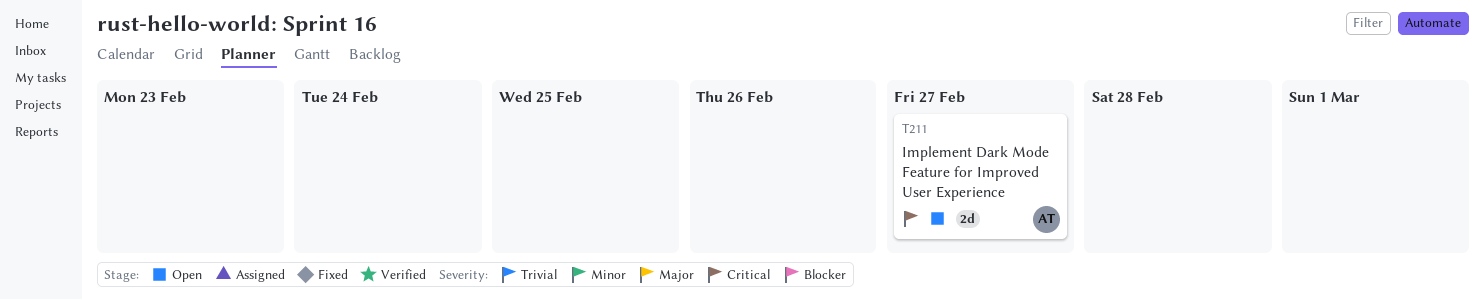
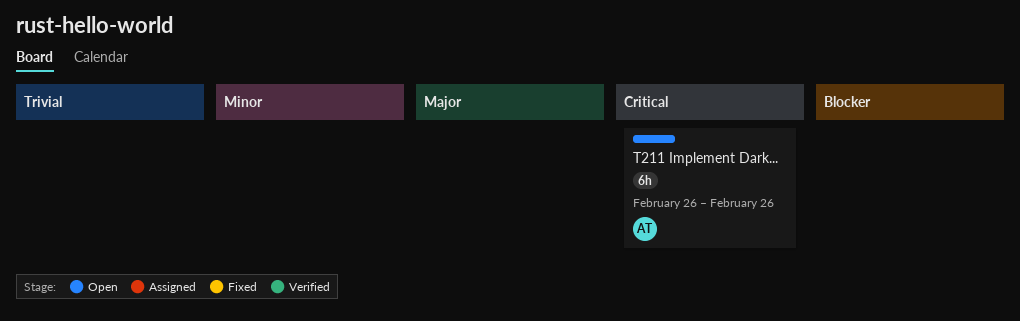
T211, estimate: 2d -> 6h
T211, due: Feb 27 -> Feb 26

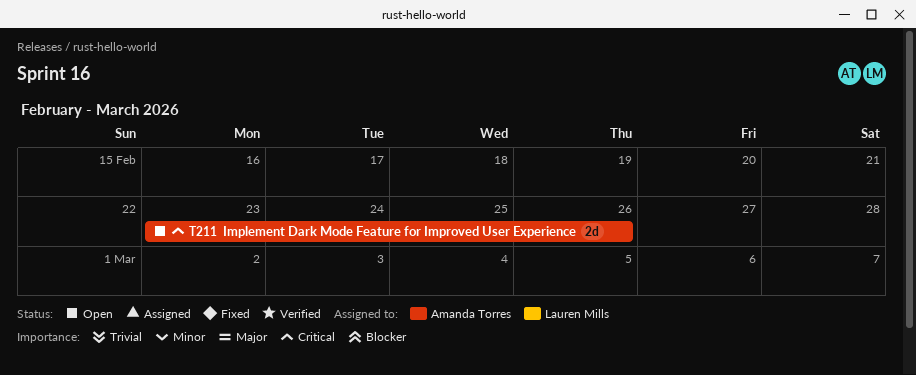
T211, estimate: 6h -> 2d
T211, start: Feb 26 -> Feb 23

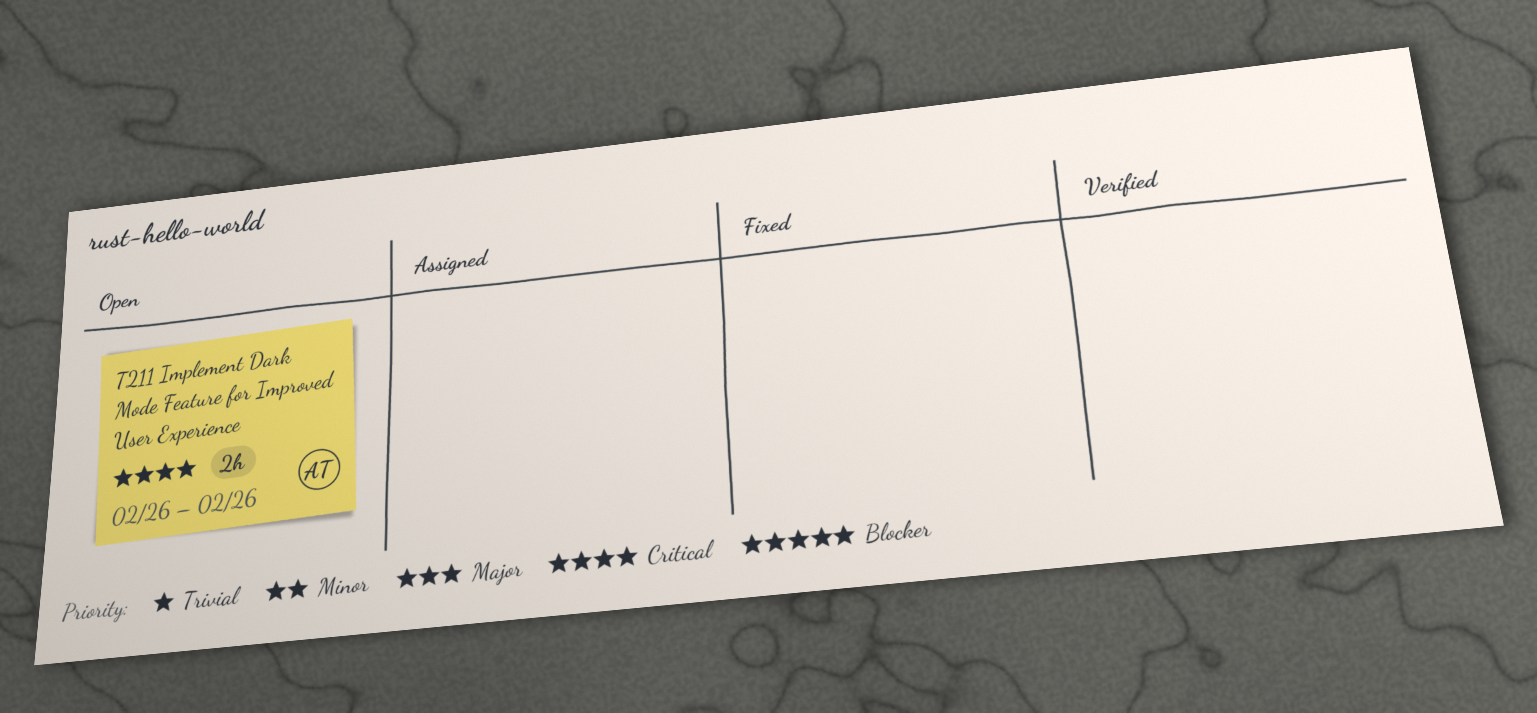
T211, estimate: 2d -> 2h
T211, start: Feb 23 -> Feb 26

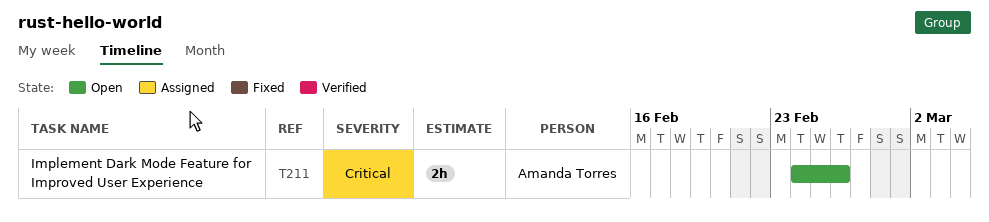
T211, start: Feb 26 -> Feb 24

